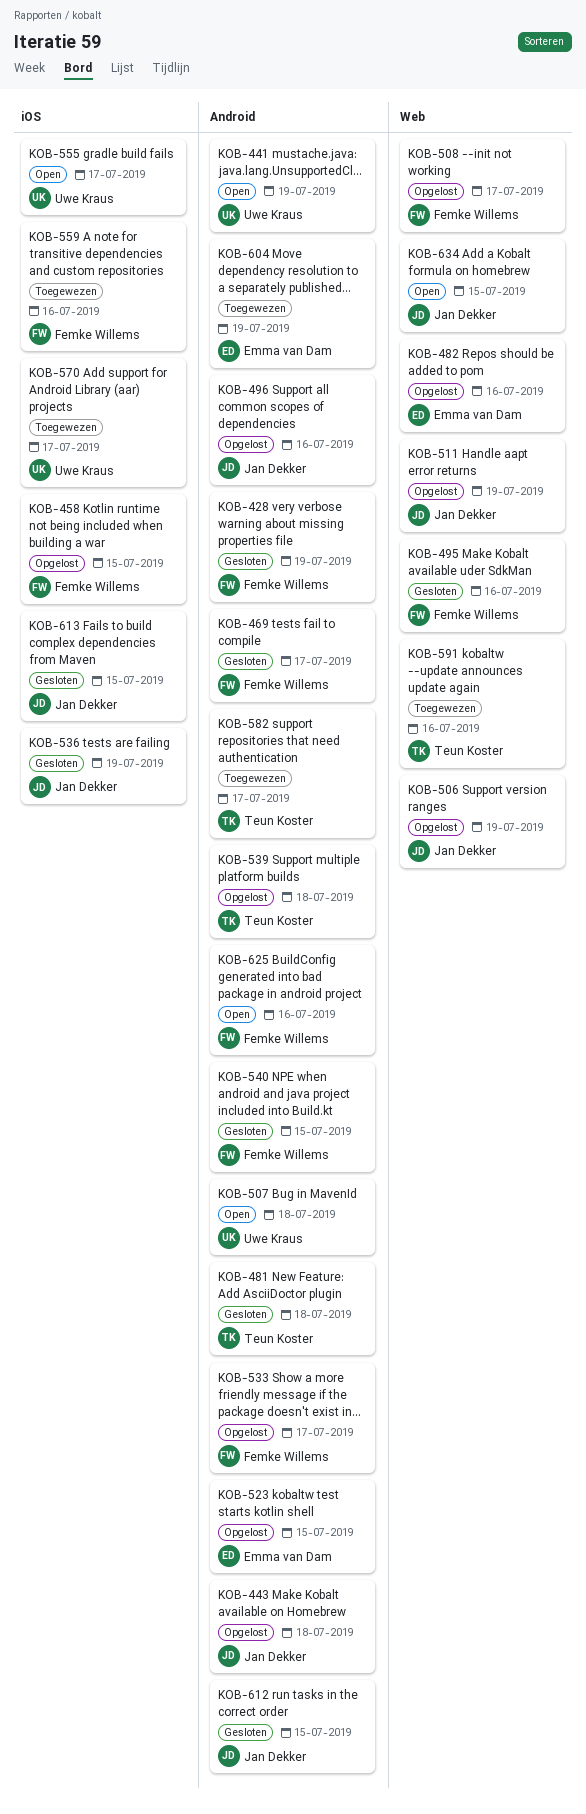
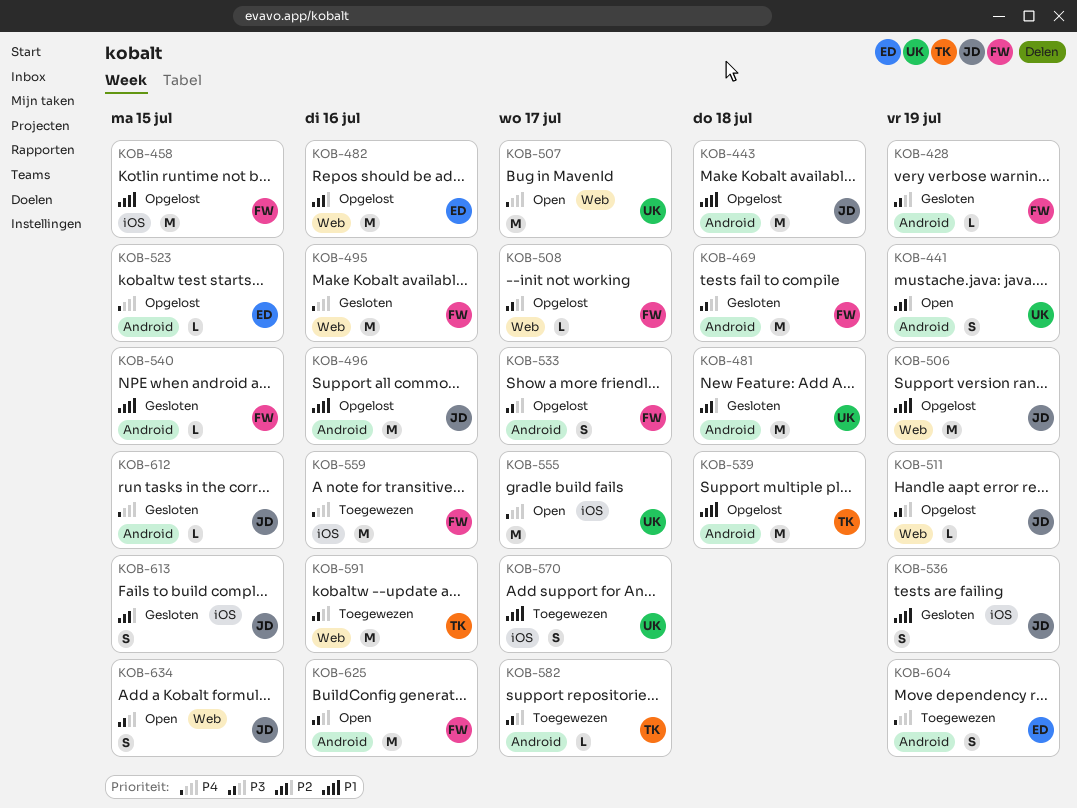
KOB-469, due: Jul 17 -> Jul 18
KOB-481, owner: Teun Koster -> Uwe Kraus
KOB-507, label: Android -> Web
KOB-507, due: Jul 18 -> Jul 17

